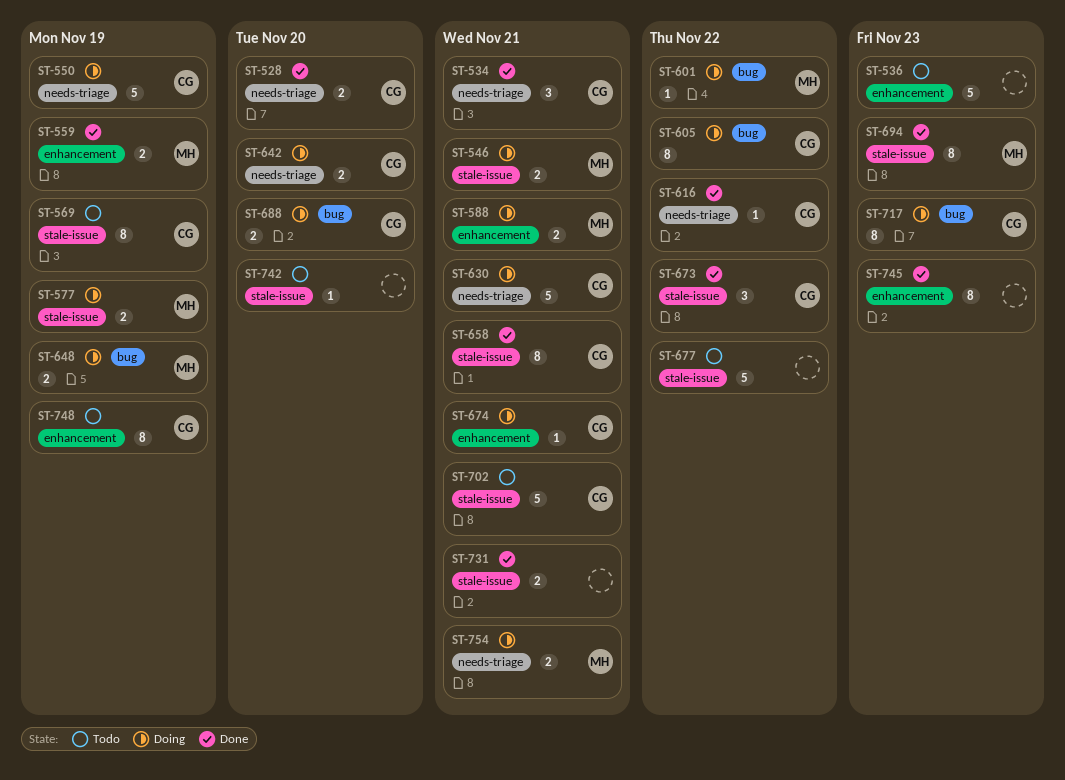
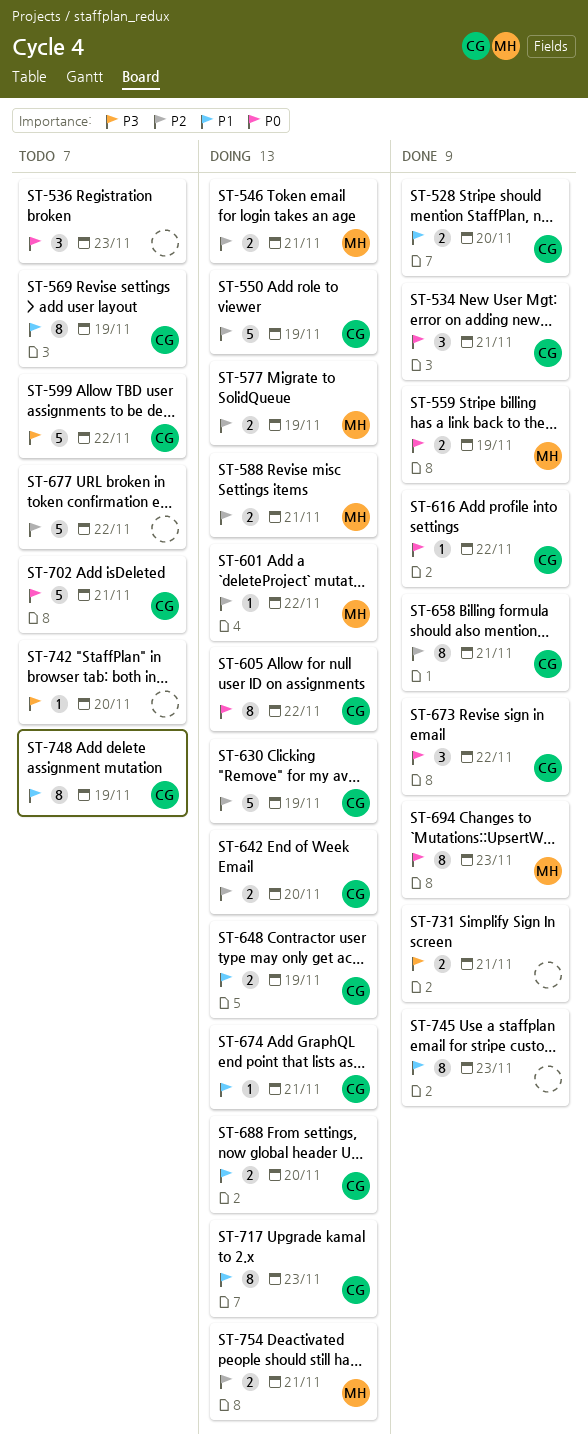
ST-536, estimate: 5 -> 3
ST-599: none -> present
ST-630, due: Nov 21 -> Nov 19
ST-648, owner: MH -> CG

